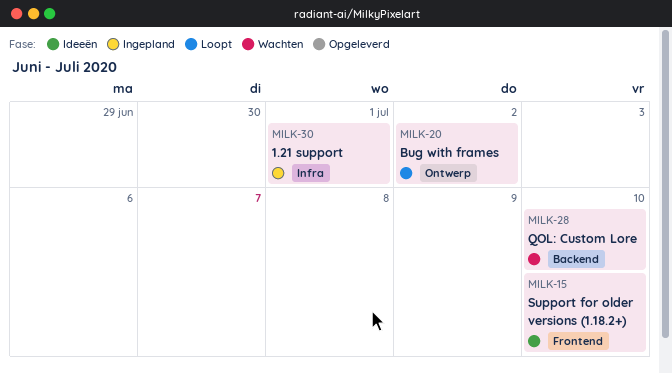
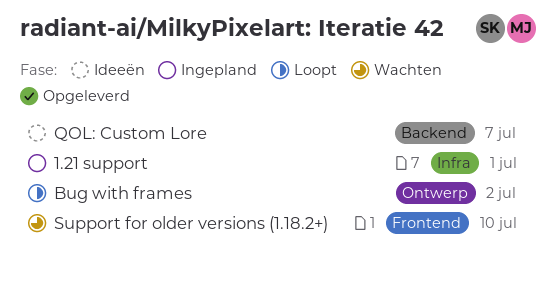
QOL: Custom Lore, status: Wachten -> Ideeën
QOL: Custom Lore, due: Jul 10 -> Jul 7
Support for older versions (1.18.2+), status: Ideeën -> Wachten

